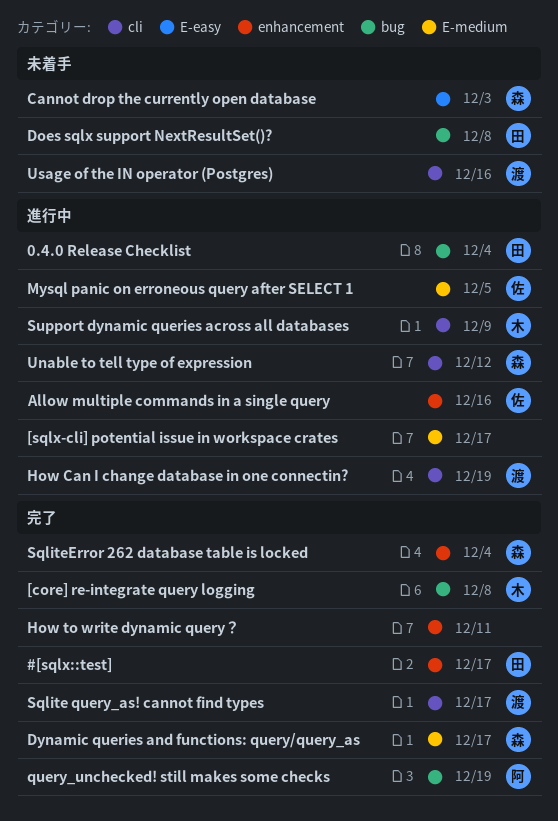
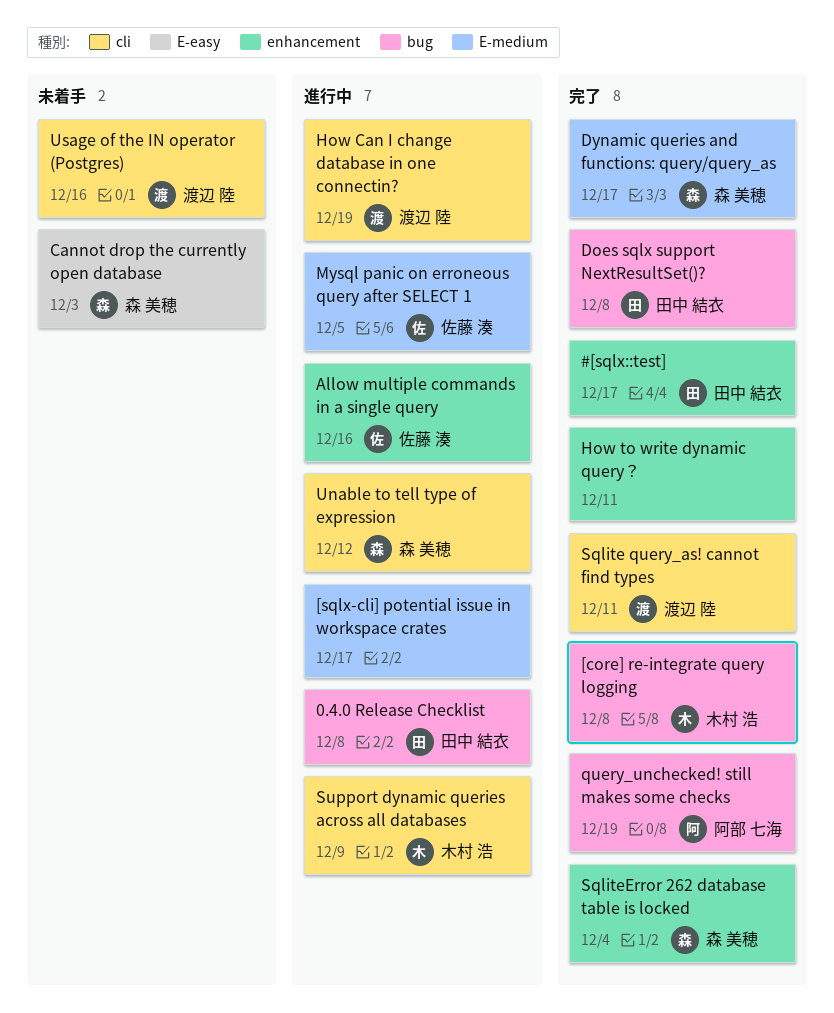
0.4.0 Release Checklist, due: Dec 4 -> Dec 8
Does sqlx support NextResultSet()?, status: 未着手 -> 完了
Sqlite query_as! cannot find types, due: Dec 17 -> Dec 11

